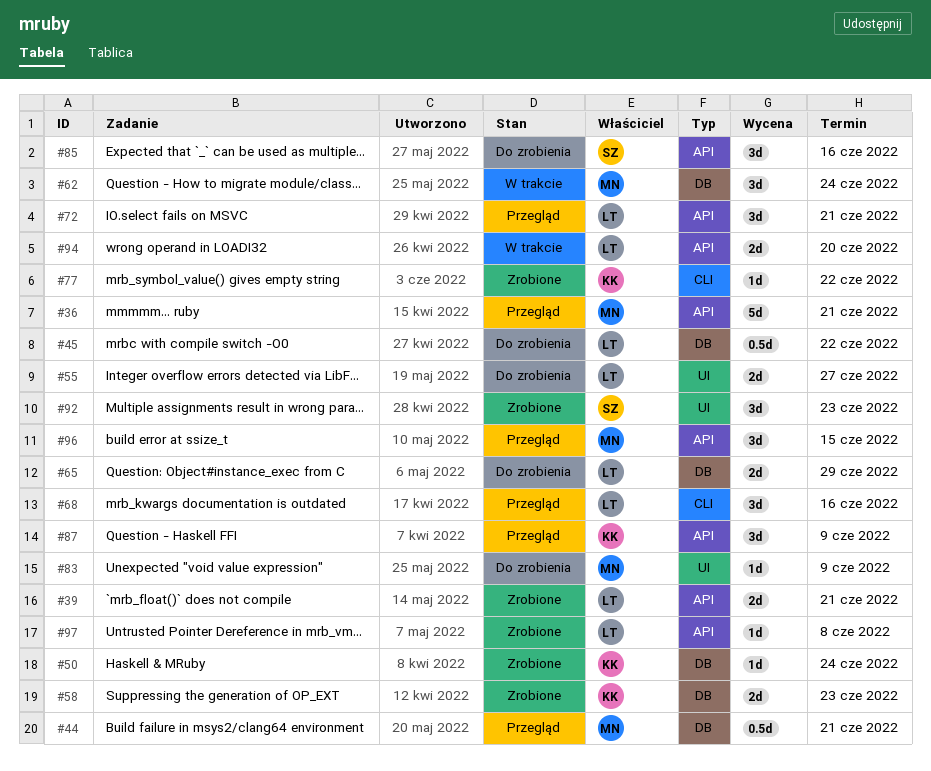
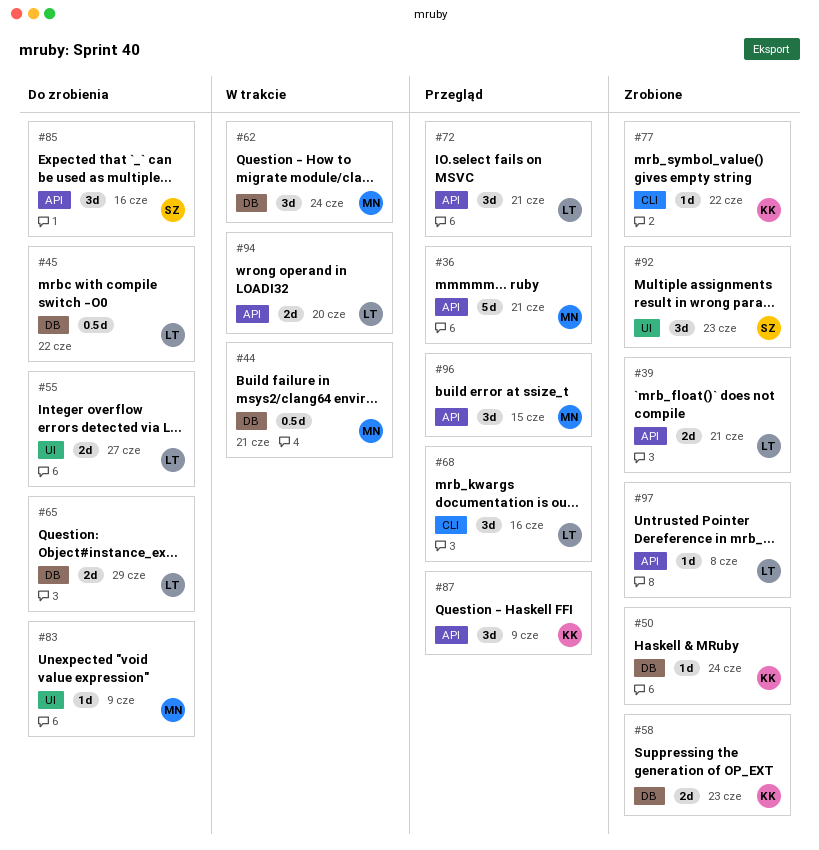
#44, status: Przegląd -> W trakcie

